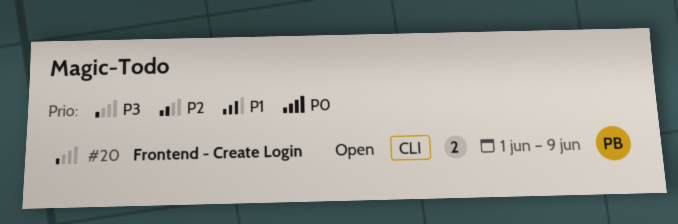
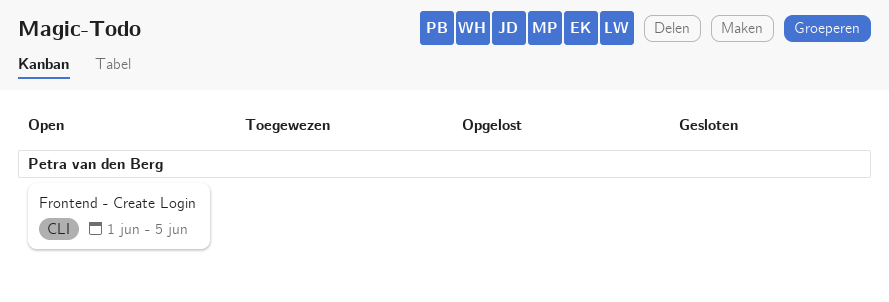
Frontend - Create Login, due: Jun 9 -> Jun 5

